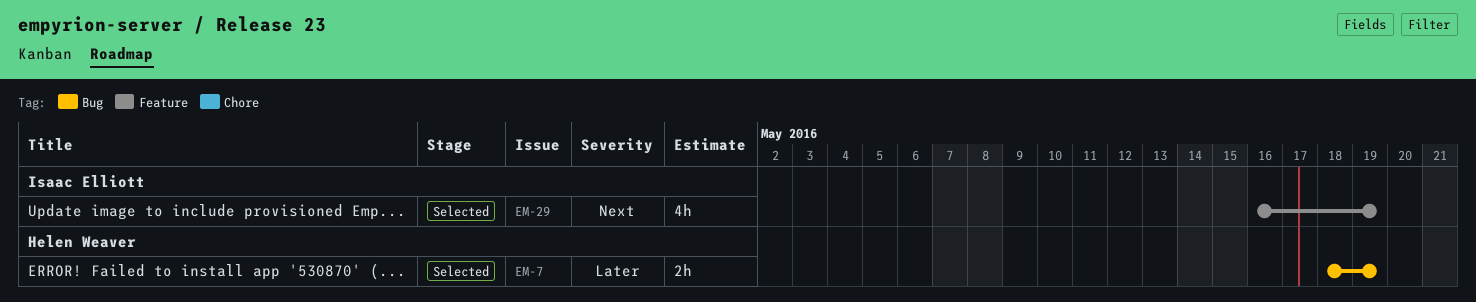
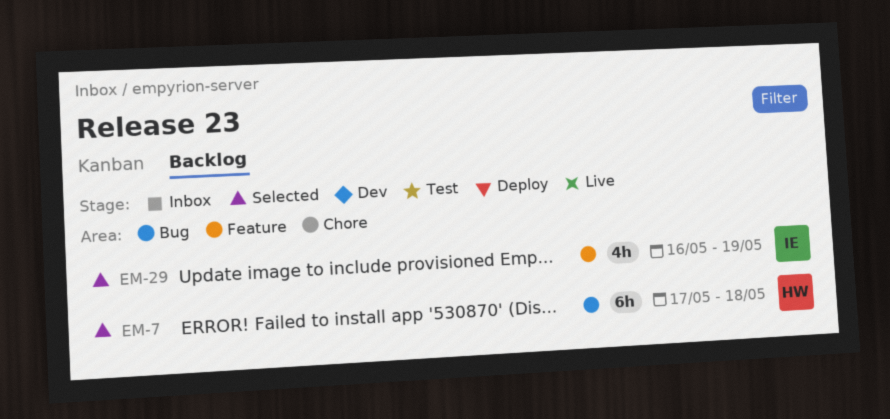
EM-7, estimate: 2h -> 6h
EM-7, start: May 18 -> May 17
EM-7, due: May 19 -> May 18

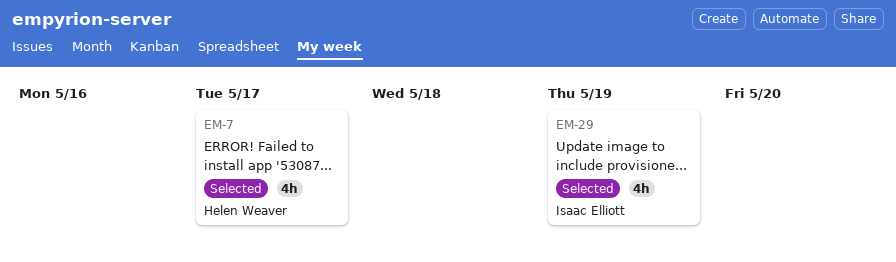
EM-7, estimate: 6h -> 4h
EM-7, due: May 18 -> May 17

